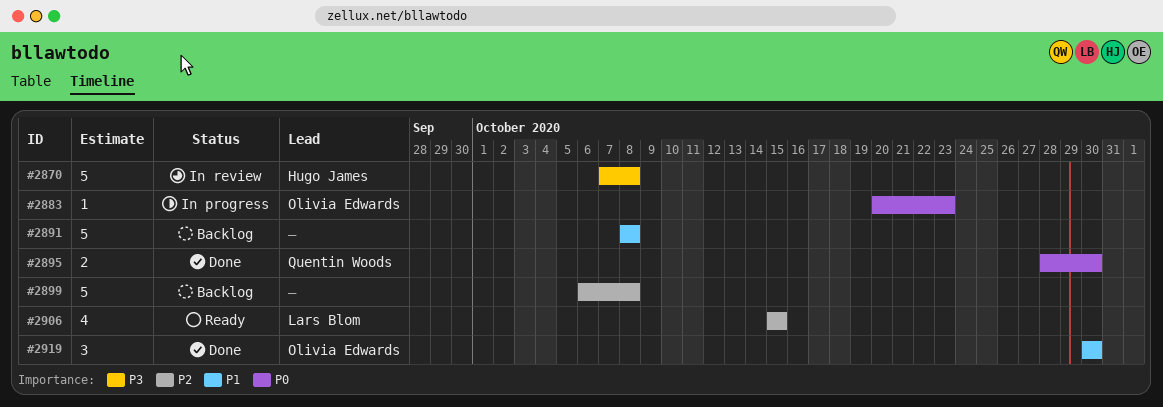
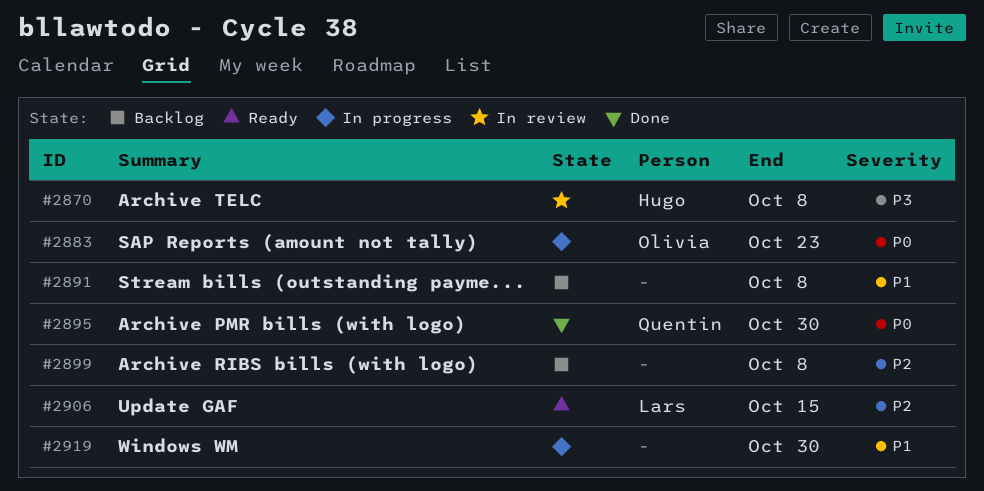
#2919, status: Done -> In progress
#2919, owner: Olivia Edwards -> none

